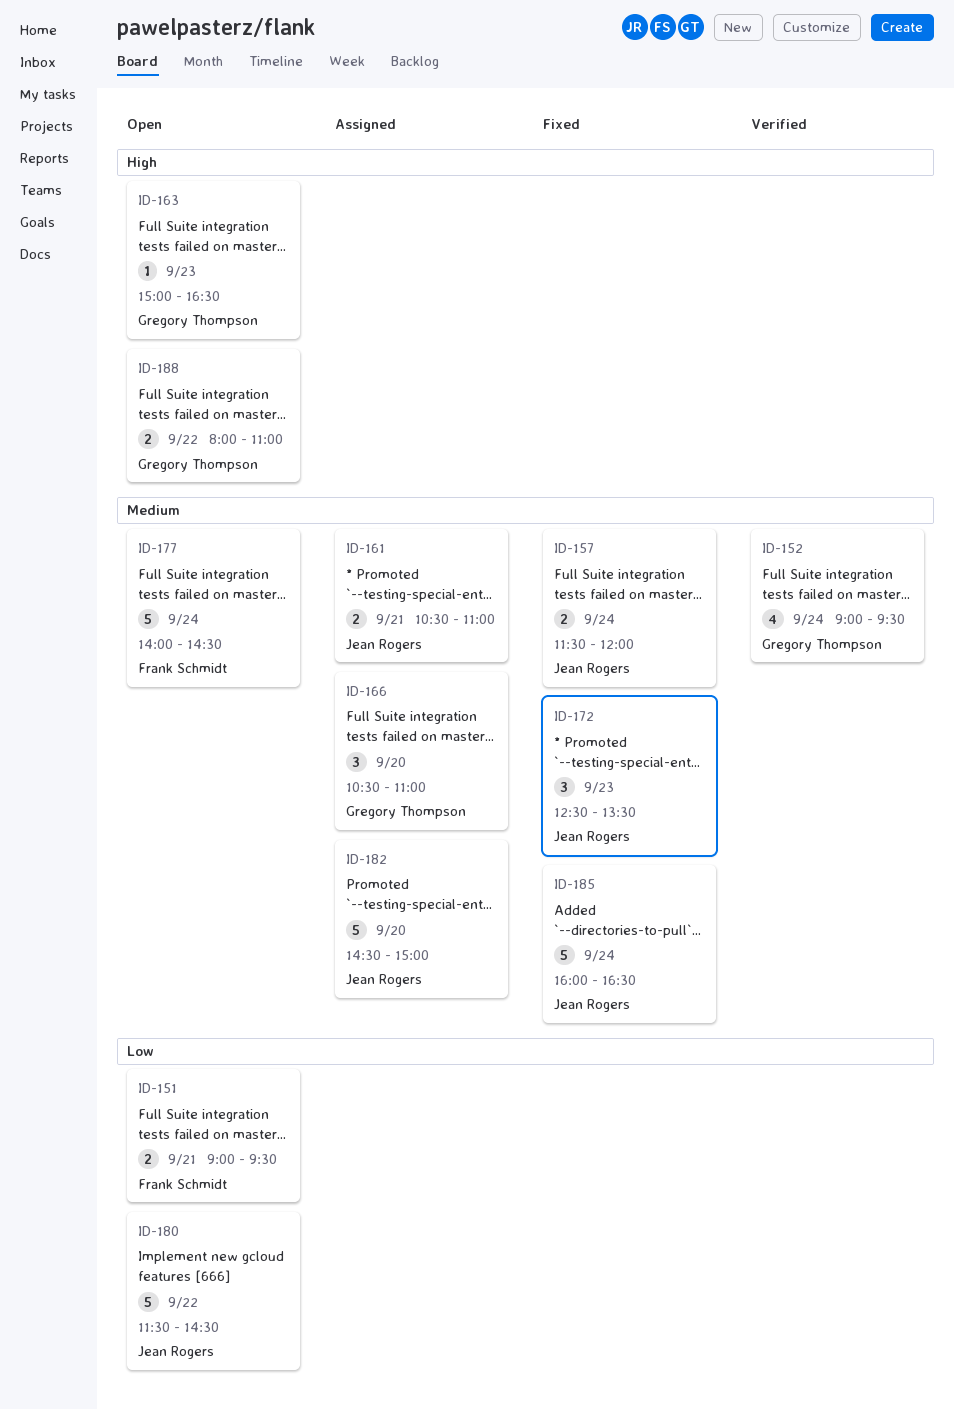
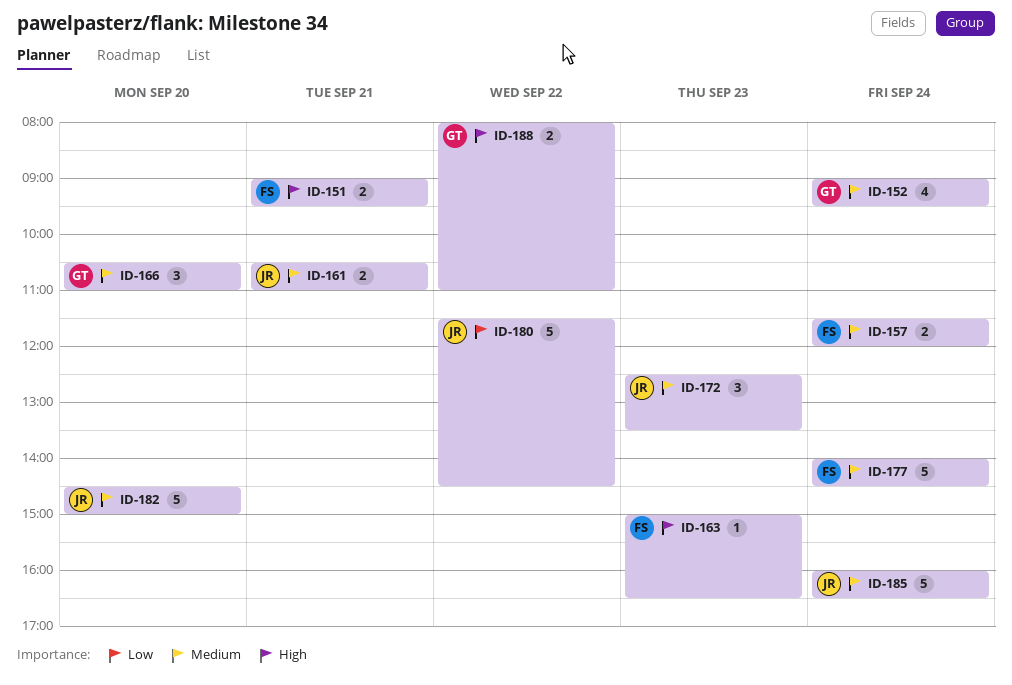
ID-151, priority: Low -> High
ID-157, owner: Jean Rogers -> Frank Schmidt
ID-163, owner: Gregory Thompson -> Frank Schmidt

